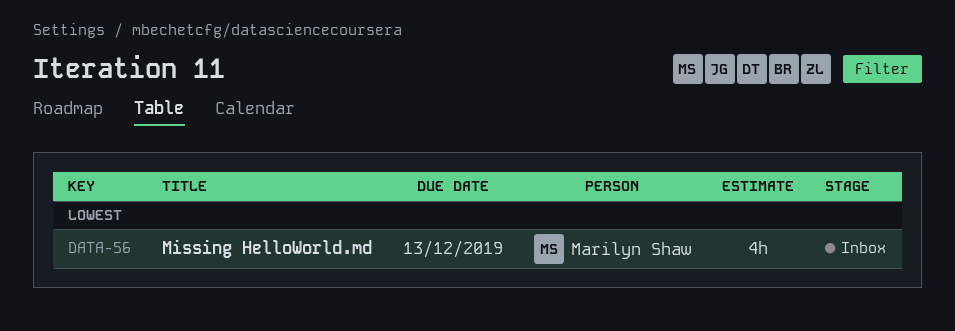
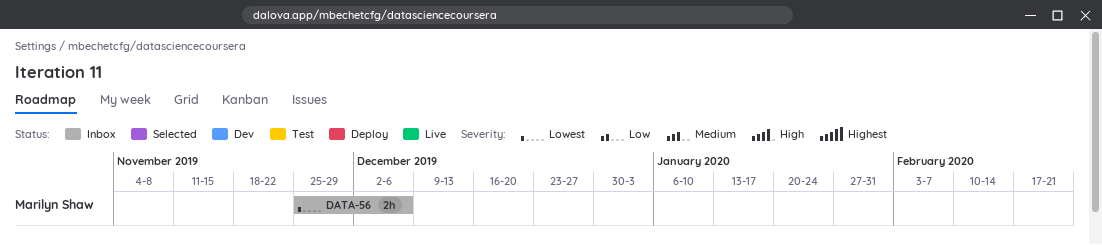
DATA-56, estimate: 4h -> 2h
DATA-56, due: Dec 13 -> Dec 6

